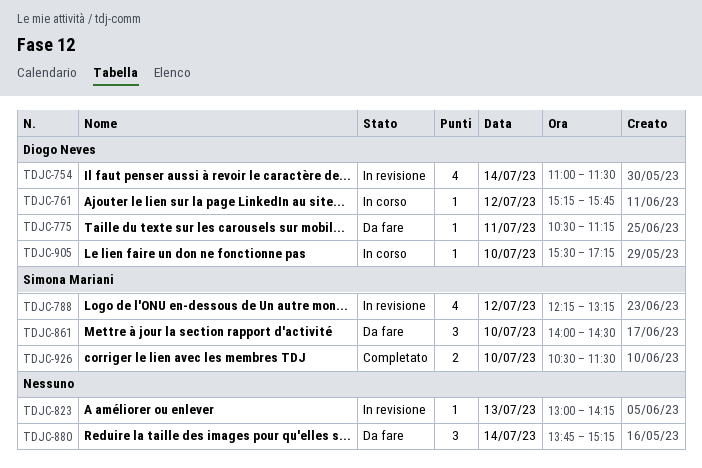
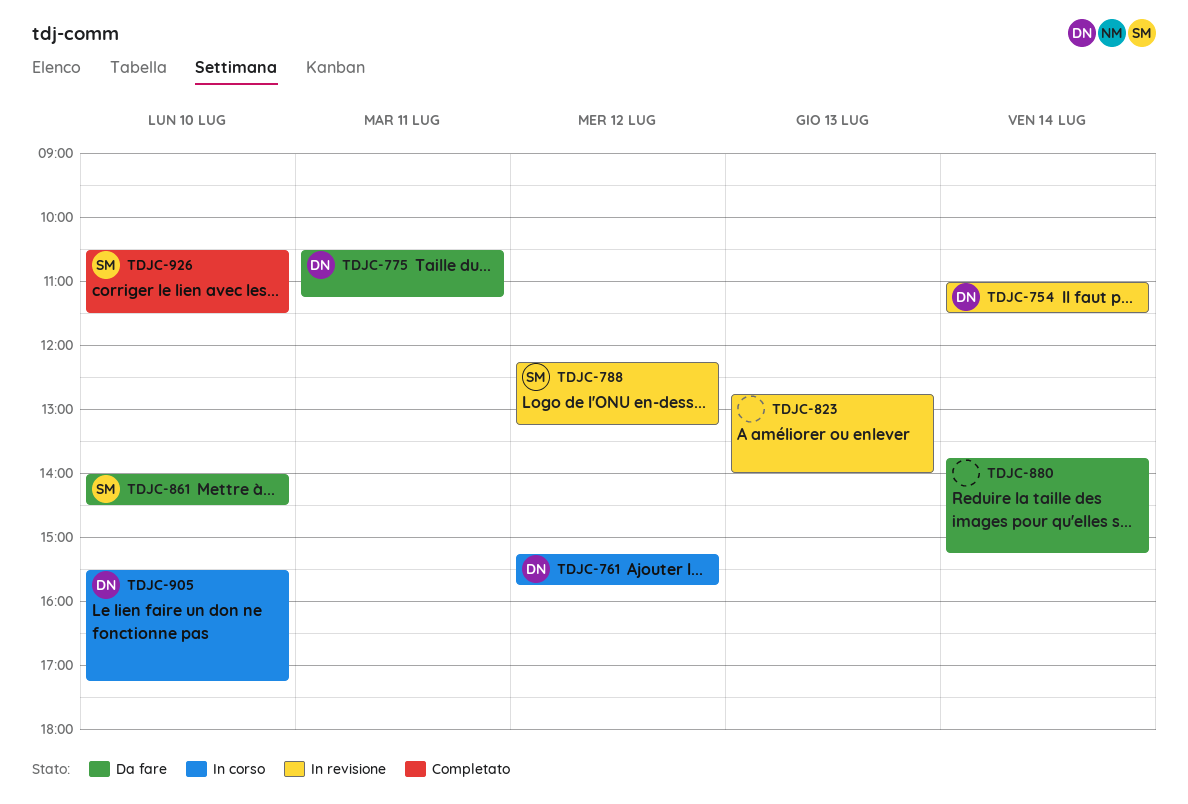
TDJC-823, begins: 13:00 -> 12:45
TDJC-823, ends: 14:15 -> 14:00

